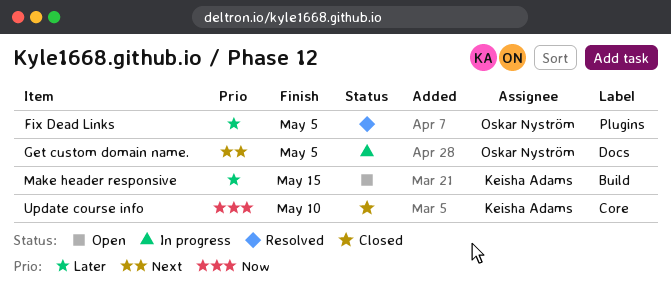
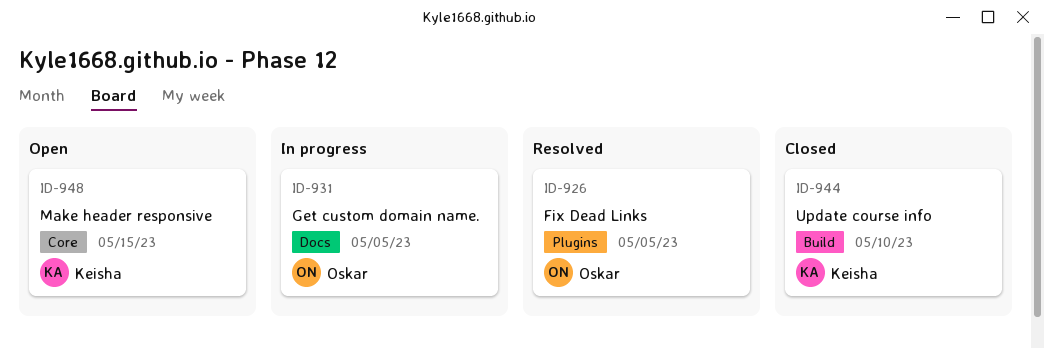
Make header responsive, label: Build -> Core
Update course info, label: Core -> Build

